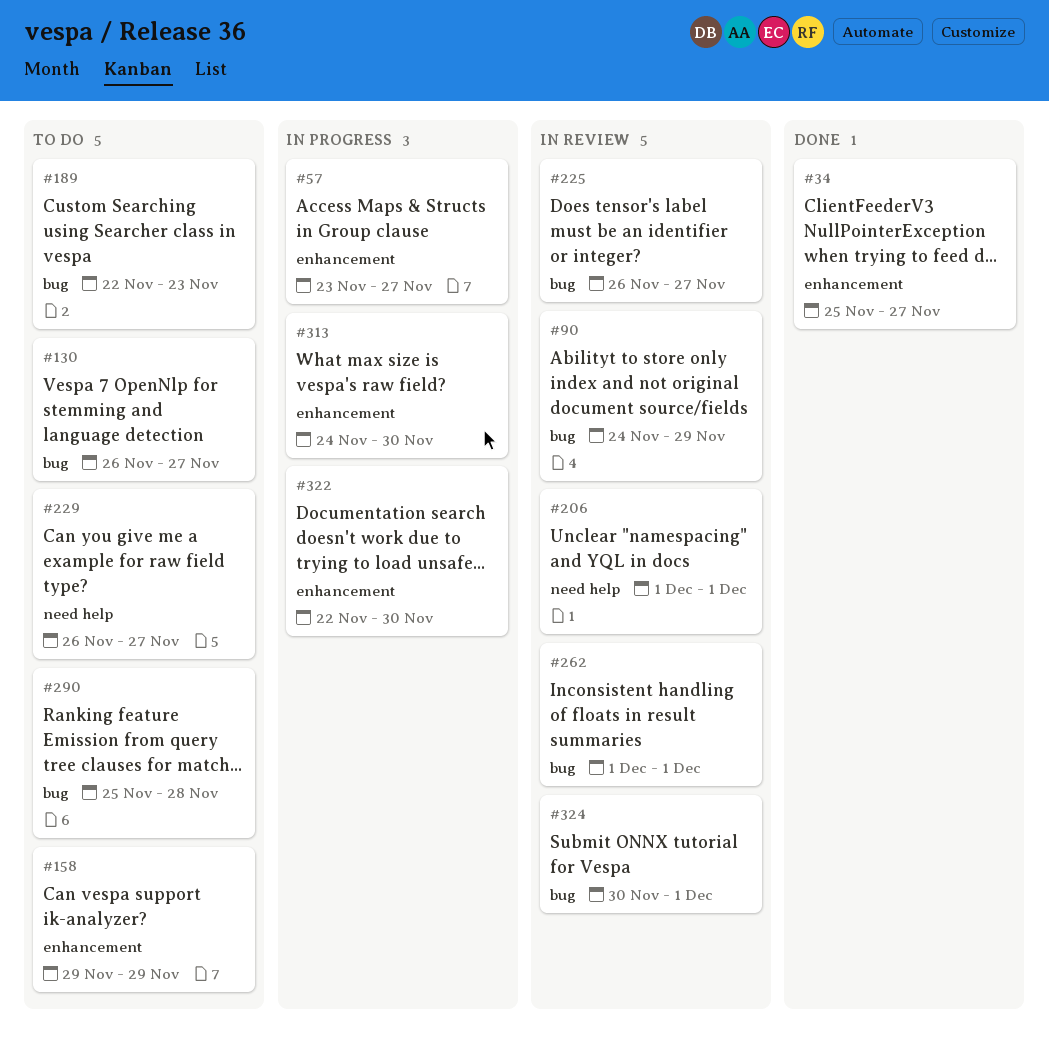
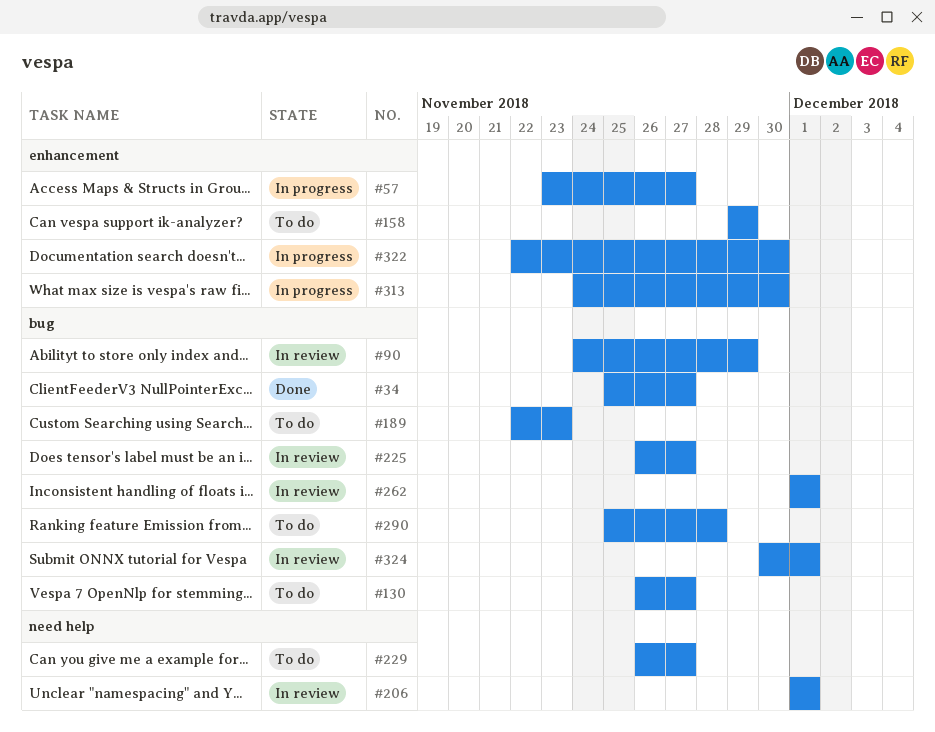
#34, label: enhancement -> bug

